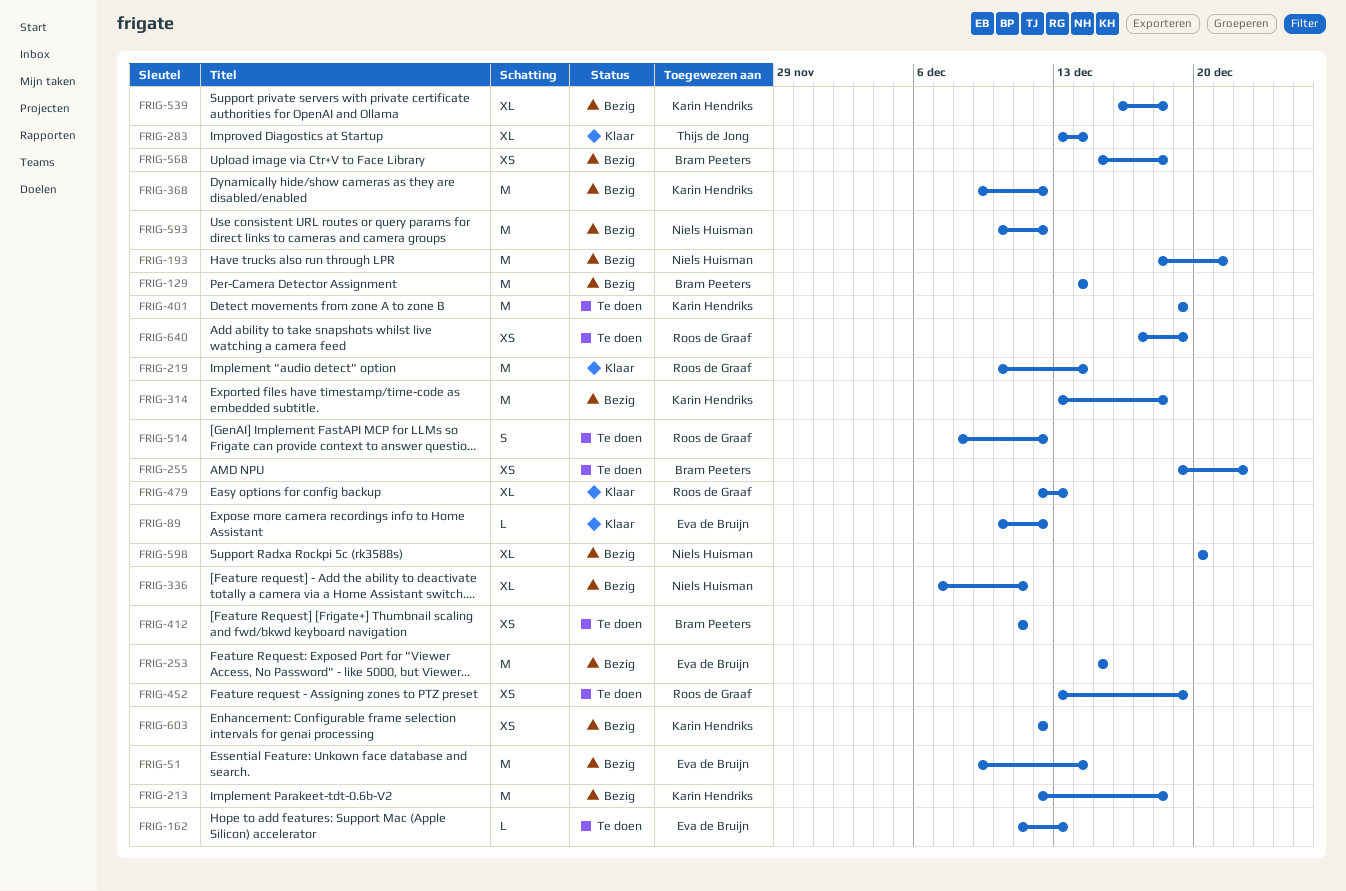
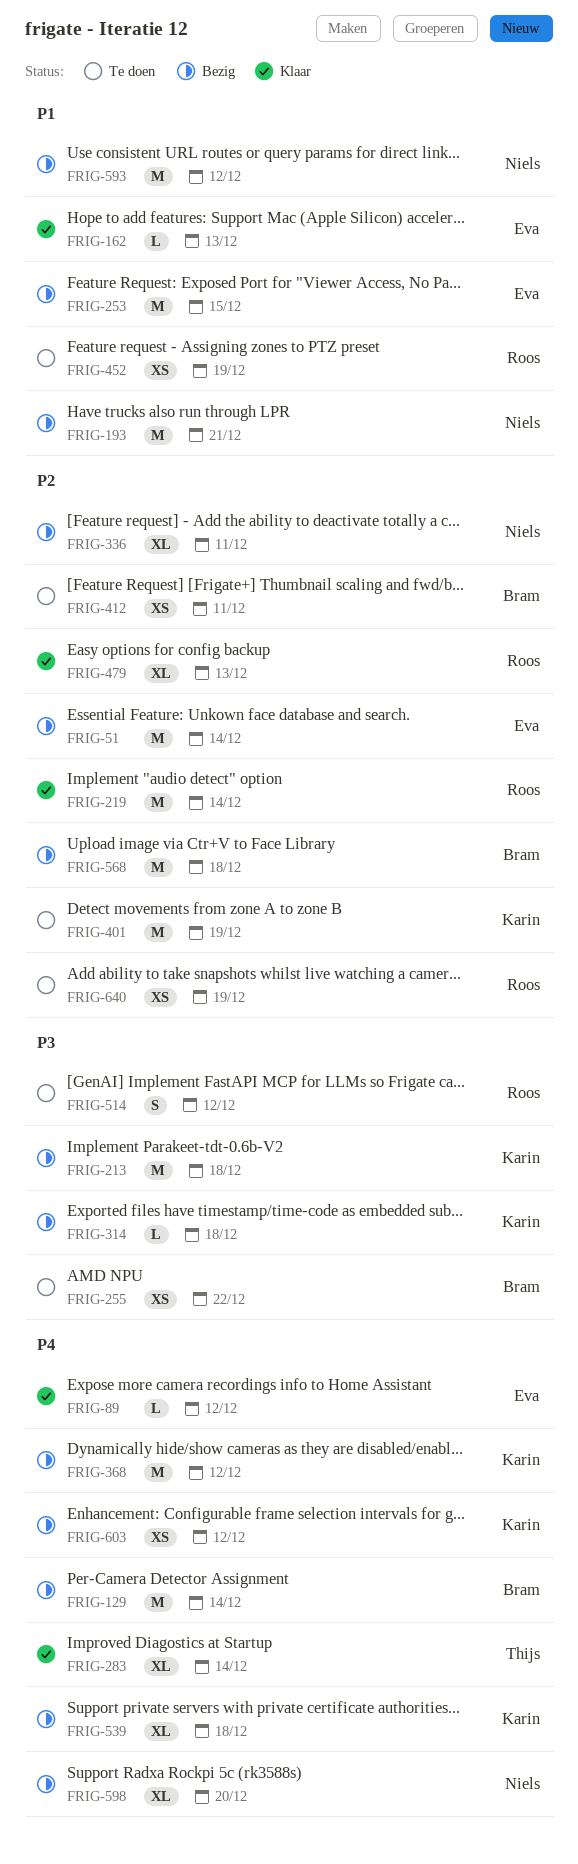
FRIG-162, status: Te doen -> Klaar
FRIG-314, estimate: M -> L
FRIG-568, estimate: XS -> M

